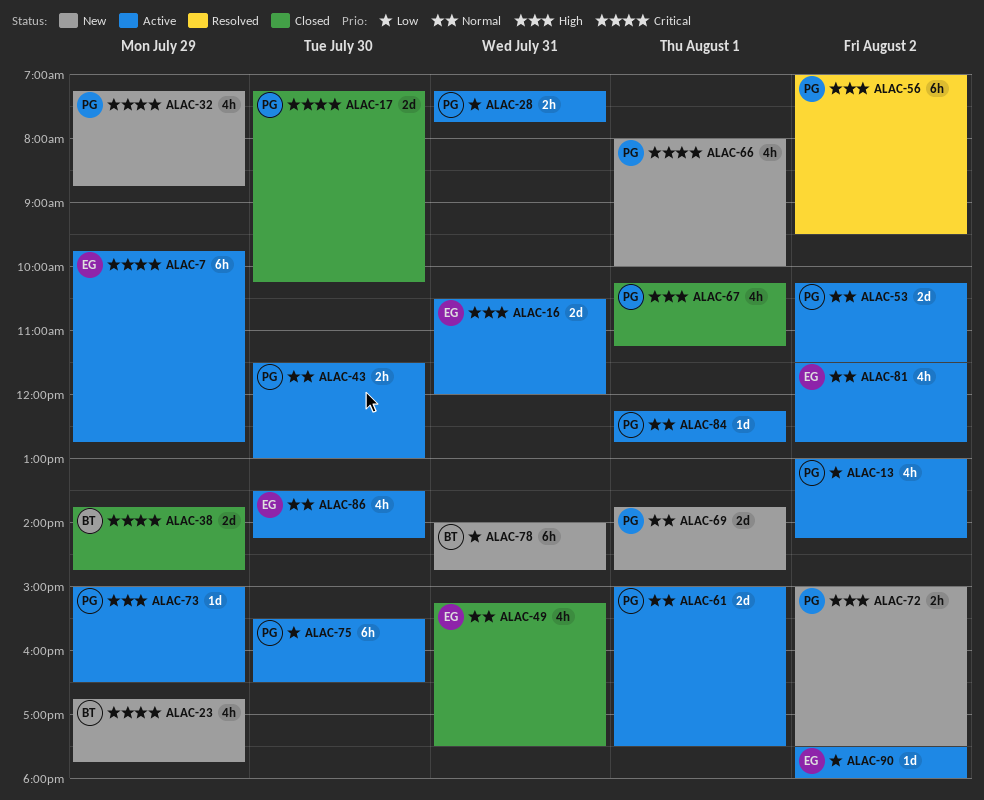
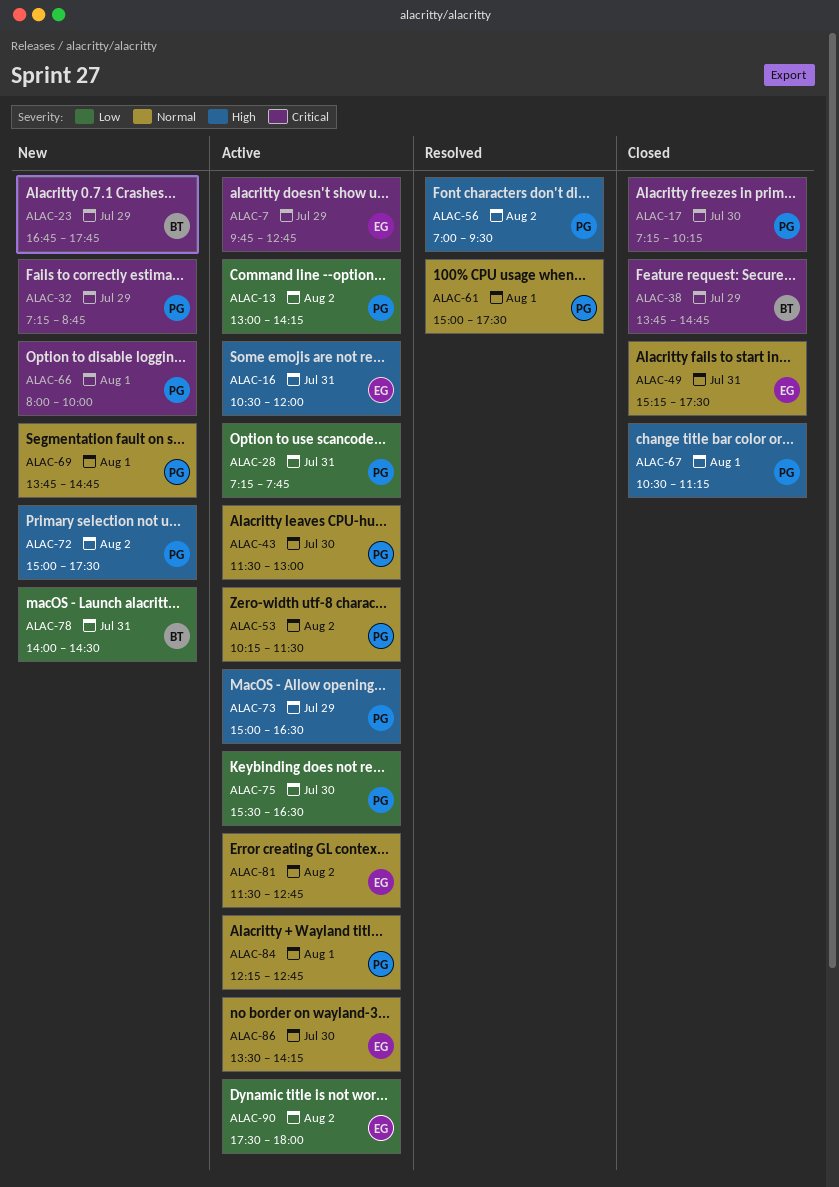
ALAC-61, status: Active -> Resolved
ALAC-67, begins: 10:15 -> 10:30
ALAC-78, ends: 14:45 -> 14:30

